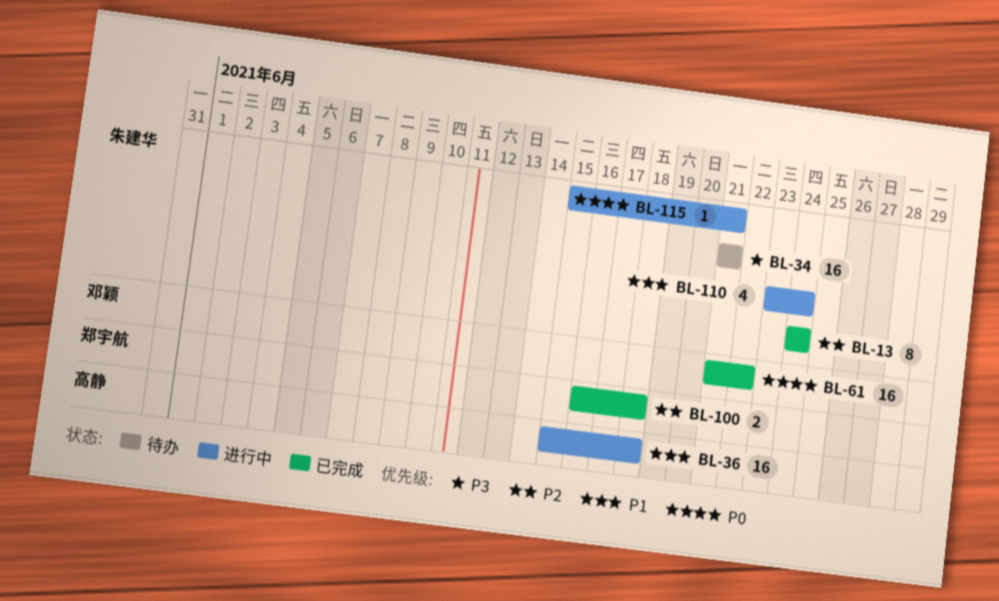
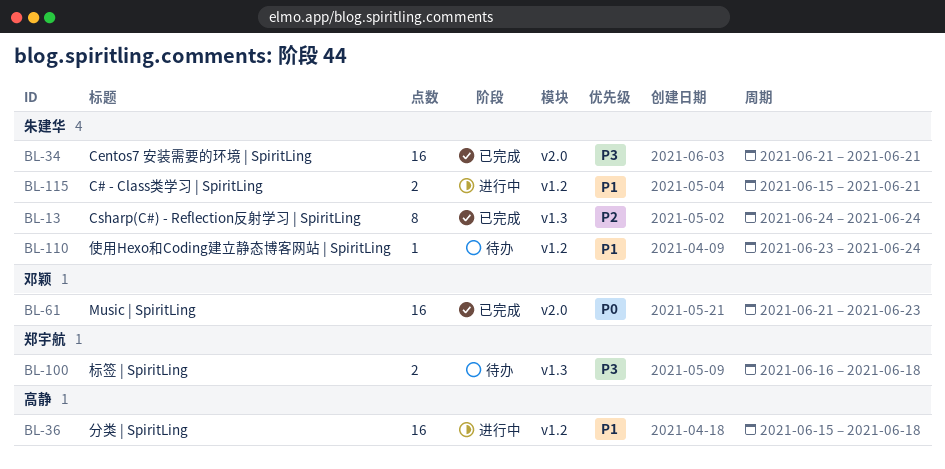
BL-34, status: 待办 -> 已完成
BL-61, due: Jun 22 -> Jun 23
BL-100, status: 已完成 -> 待办
BL-100, priority: P2 -> P3
BL-110, status: 进行中 -> 待办
BL-110, estimate: 4 -> 1
BL-115, priority: P0 -> P1
BL-115, estimate: 1 -> 2

